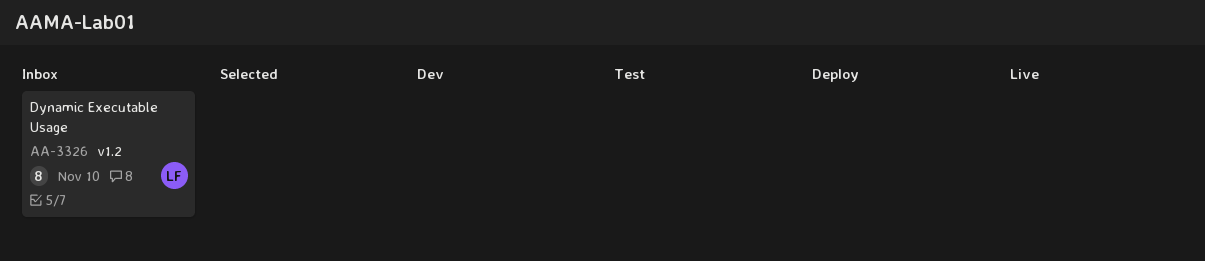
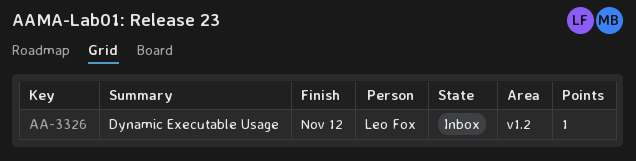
AA-3326, estimate: 8 -> 1
AA-3326, due: Nov 10 -> Nov 12

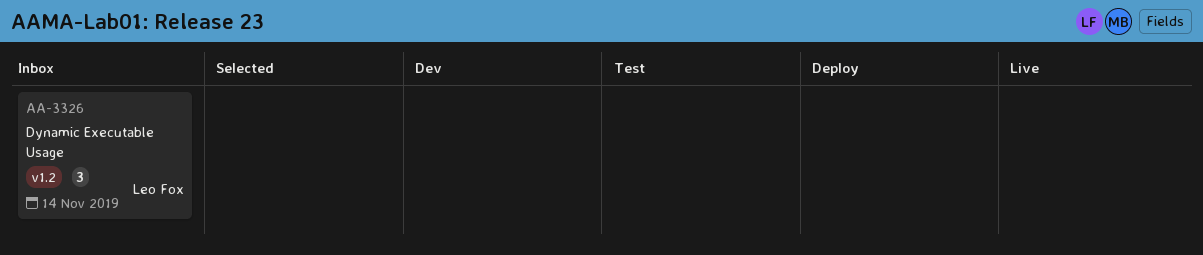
AA-3326, estimate: 1 -> 3
AA-3326, due: Nov 12 -> Nov 14

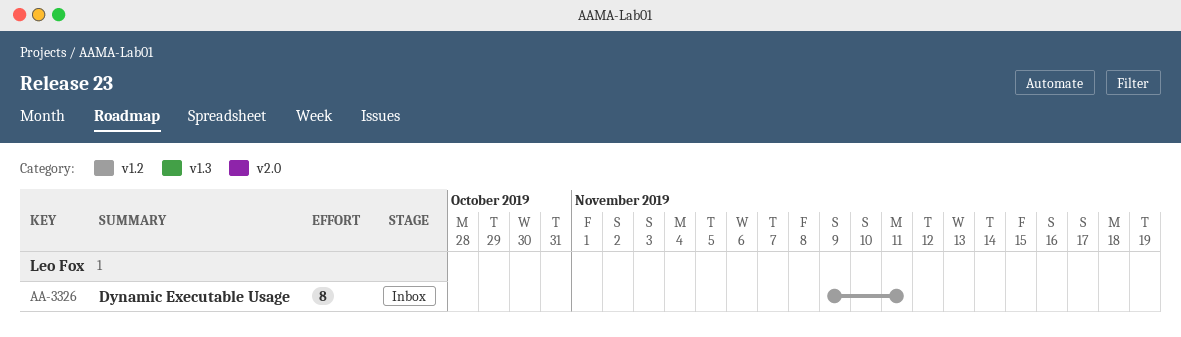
AA-3326, estimate: 3 -> 8
AA-3326, due: Nov 14 -> Nov 11

